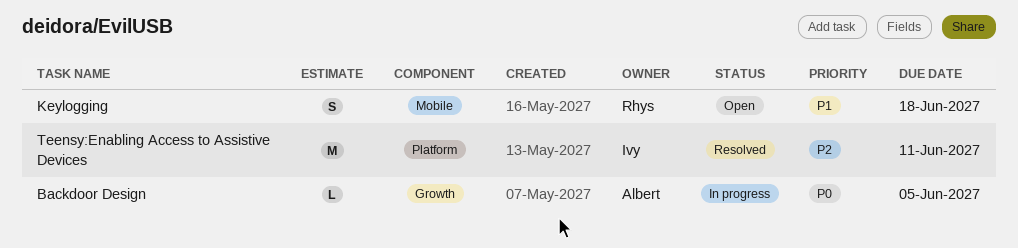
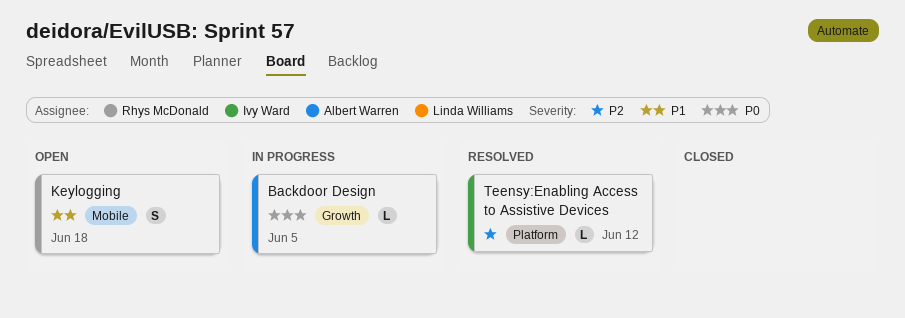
Teensy:Enabling Access to Assistive Devices, estimate: M -> L
Teensy:Enabling Access to Assistive Devices, due: Jun 11 -> Jun 12

